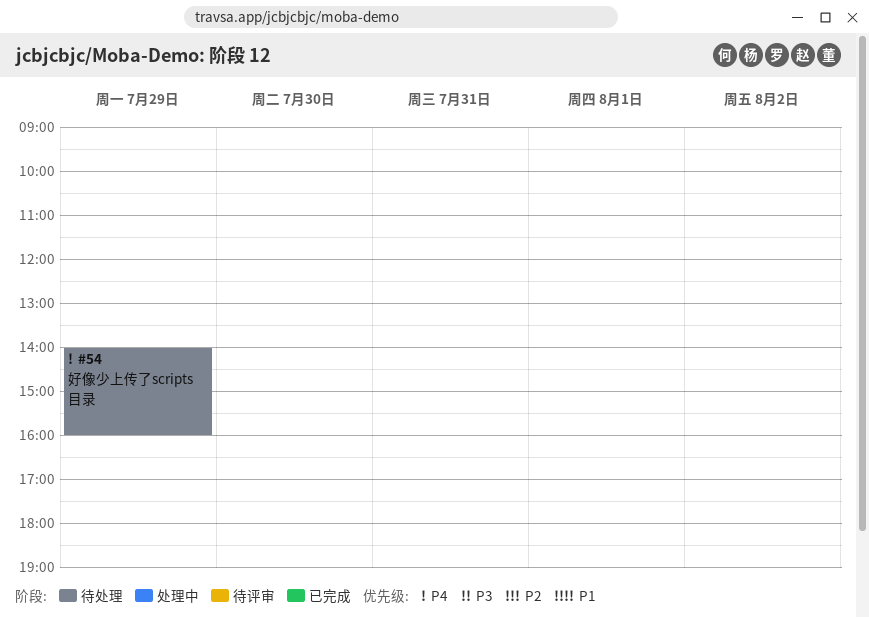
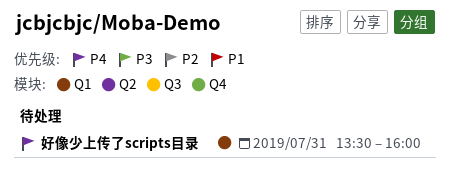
好像少上传了scripts目录, day: Jul 29 -> Jul 31
好像少上传了scripts目录, begins: 14:00 -> 13:30

